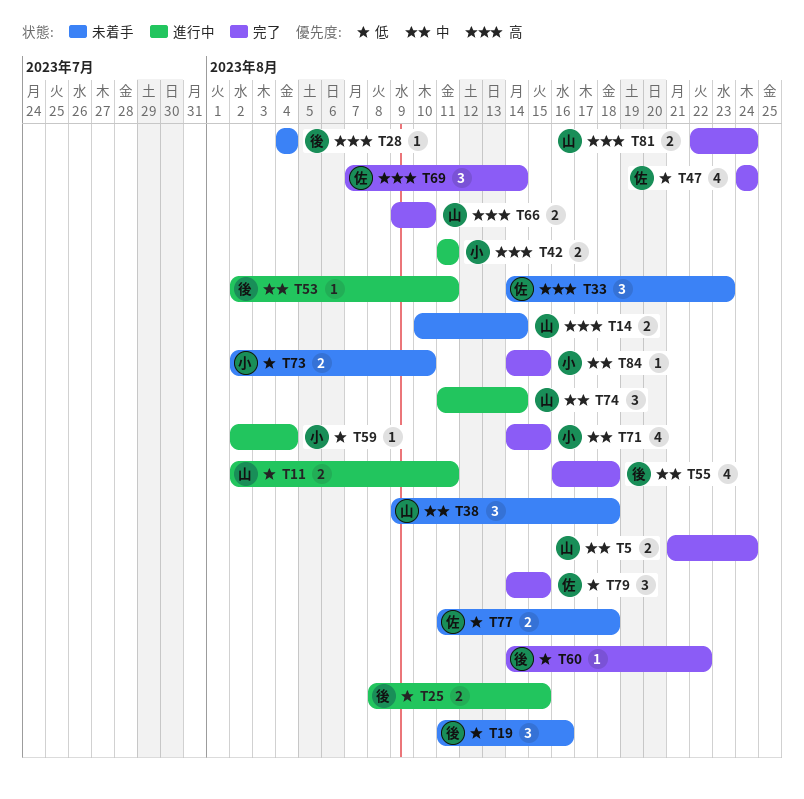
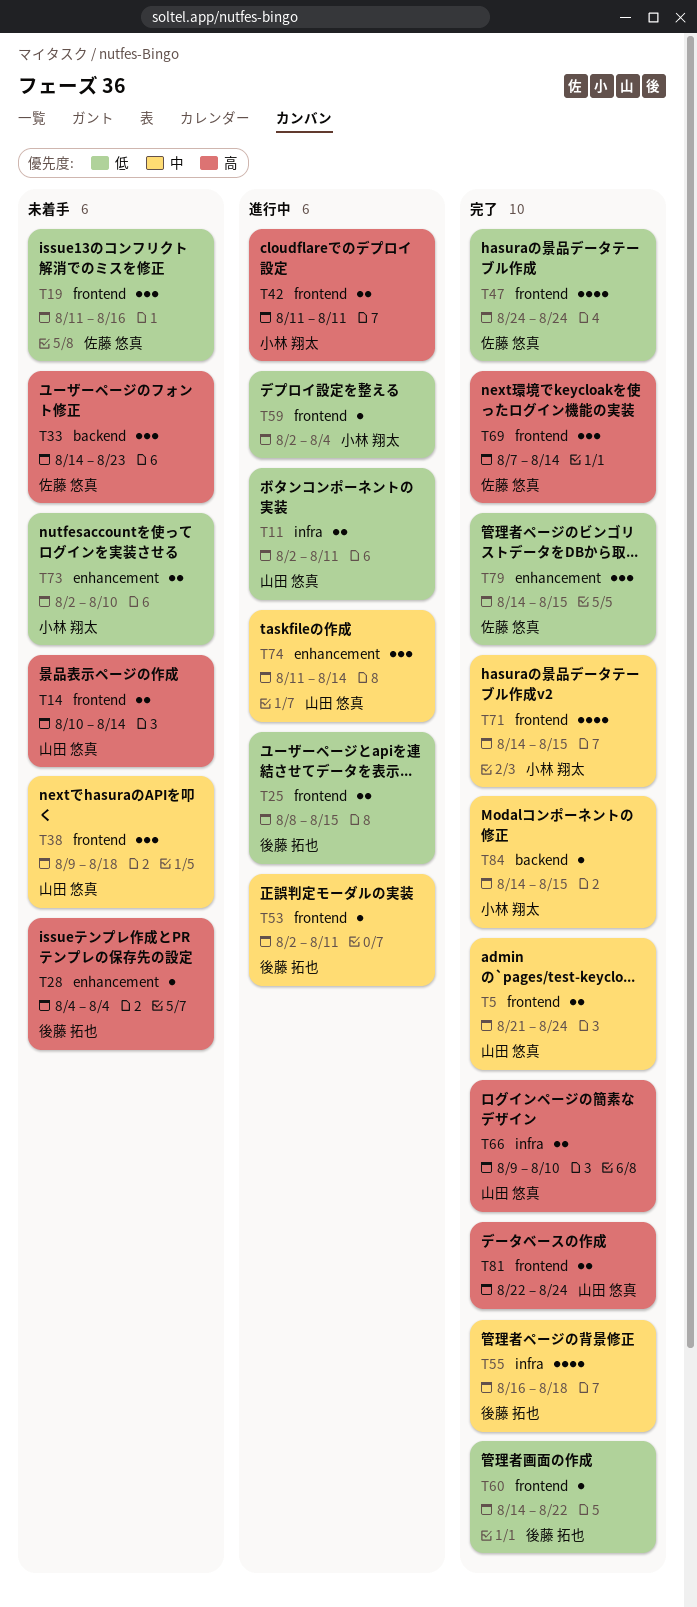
T19, owner: 後藤 拓也 -> 佐藤 悠真
T77: present -> none

